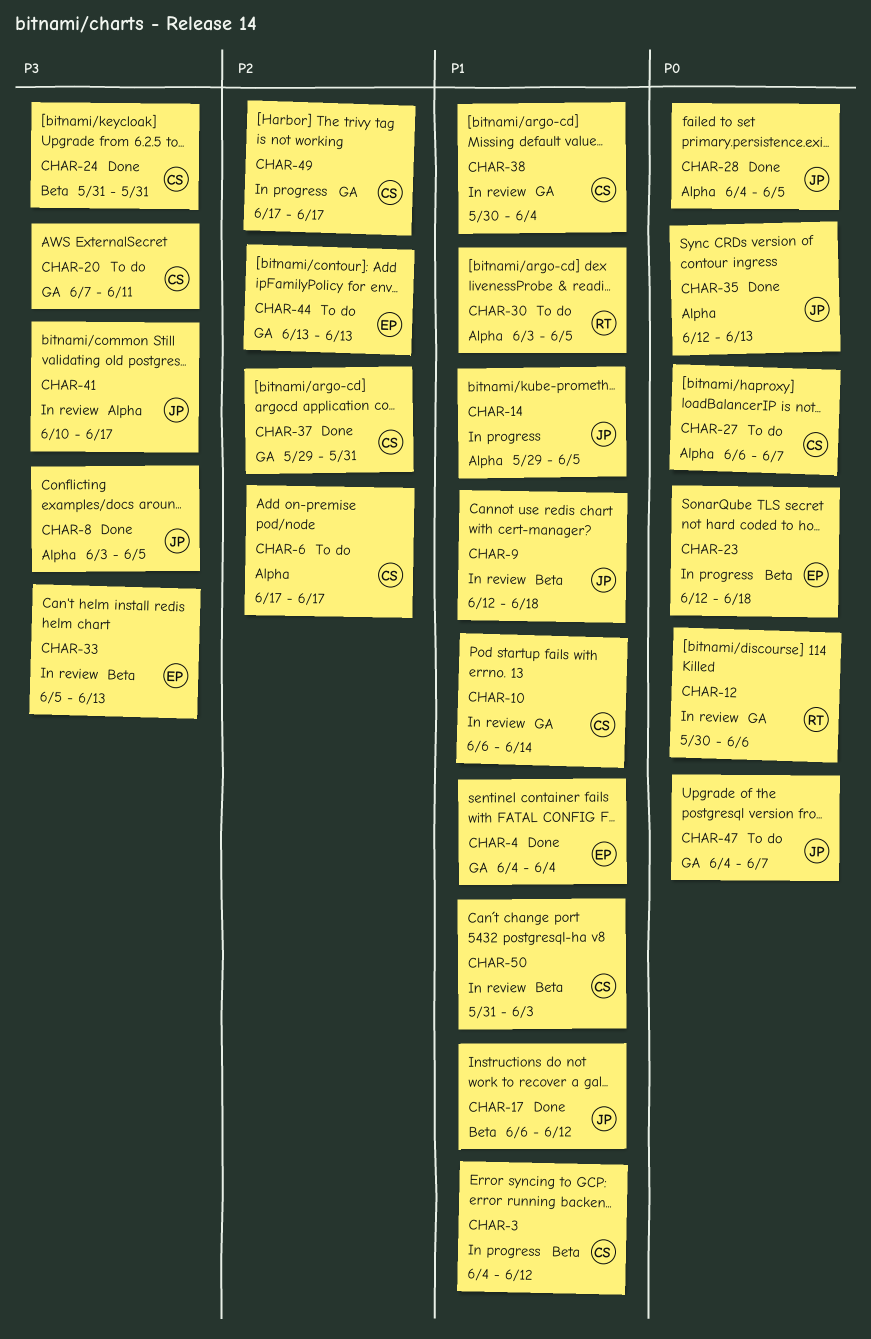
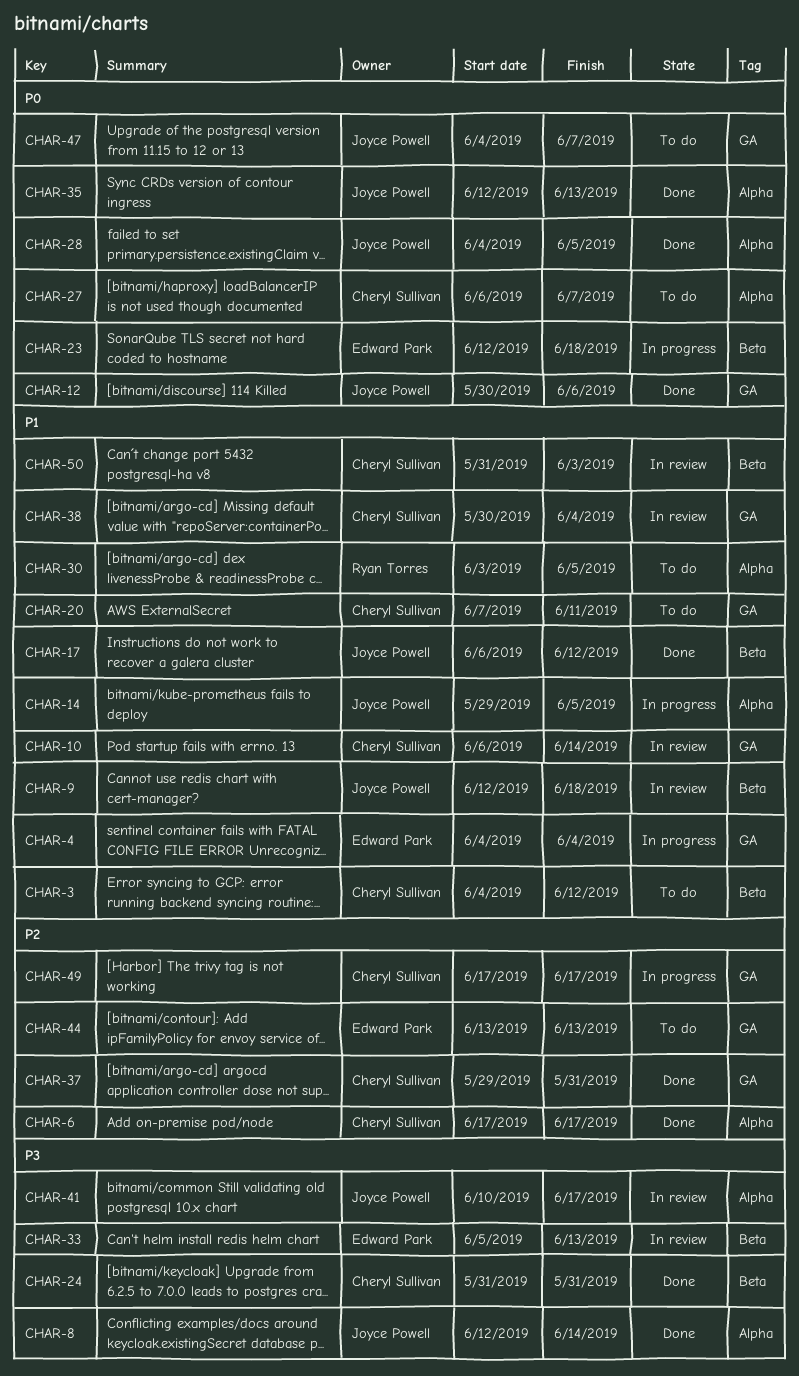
CHAR-3, status: In progress -> To do
CHAR-4, status: Done -> In progress
CHAR-6, status: To do -> Done
CHAR-8, start: Jun 3 -> Jun 12
CHAR-8, due: Jun 5 -> Jun 14
CHAR-12, status: In review -> Done
CHAR-12, owner: Ryan Torres -> Joyce Powell
CHAR-20, priority: P3 -> P1

